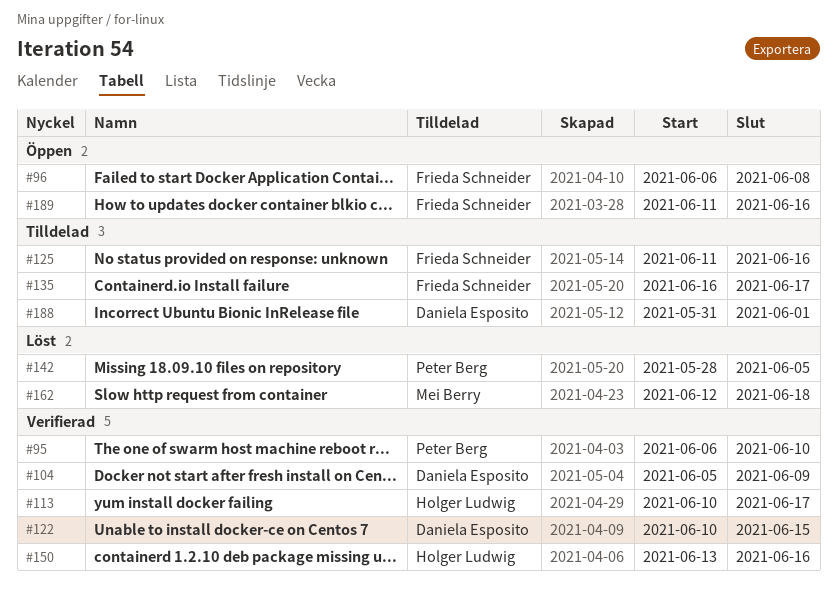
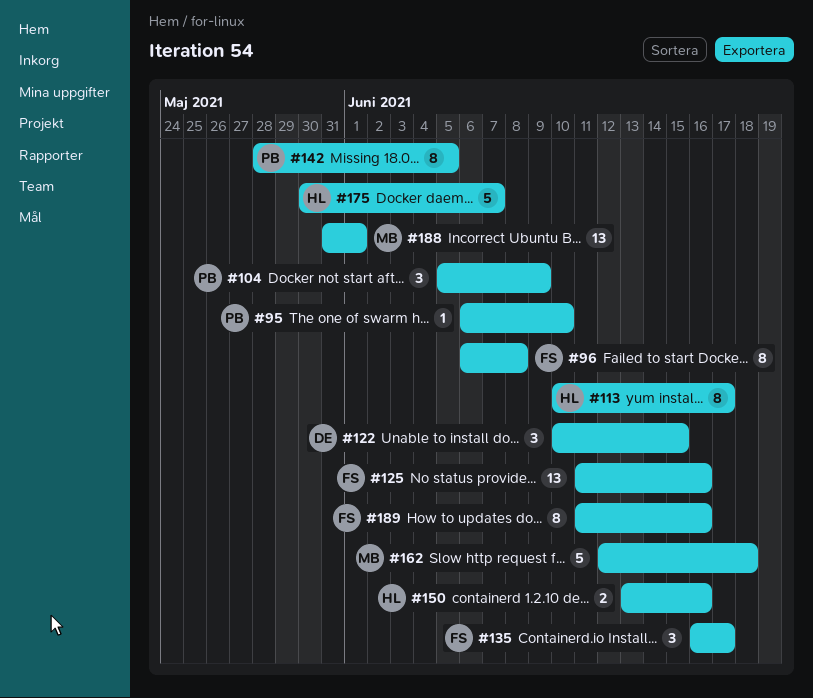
#104, owner: Daniela Esposito -> Peter Berg
#175: none -> present
#188, owner: Daniela Esposito -> Mei Berry

